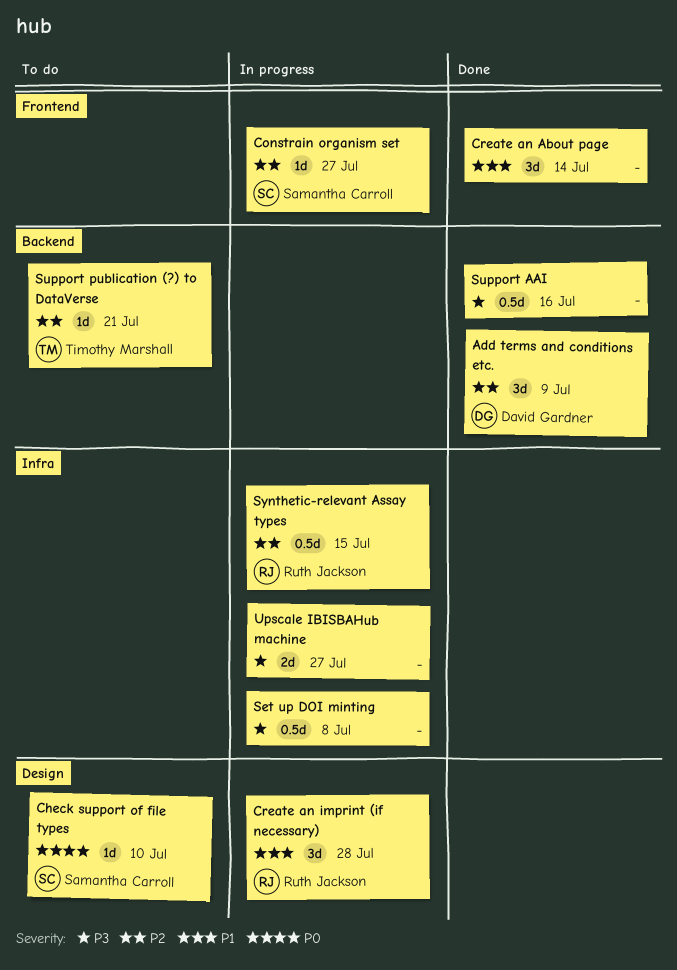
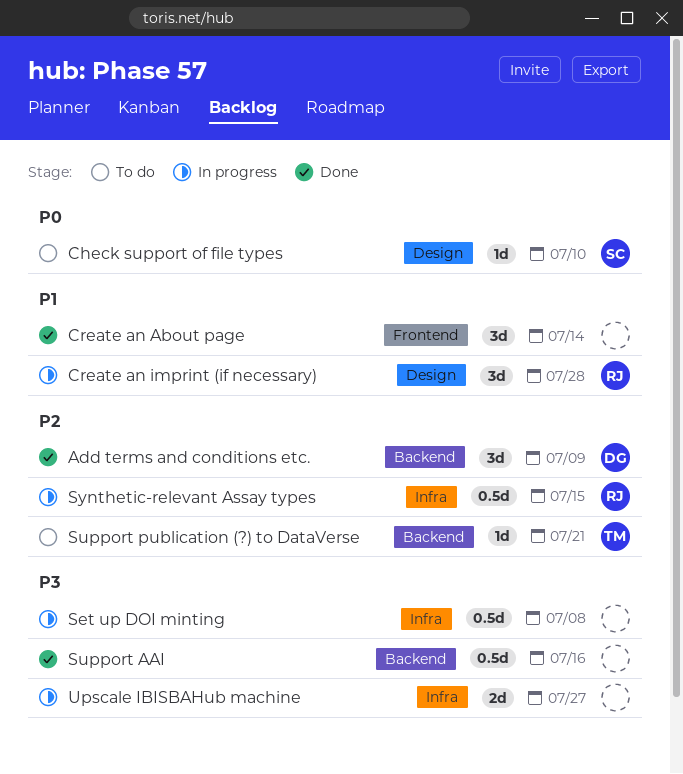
Constrain organism set: present -> none

